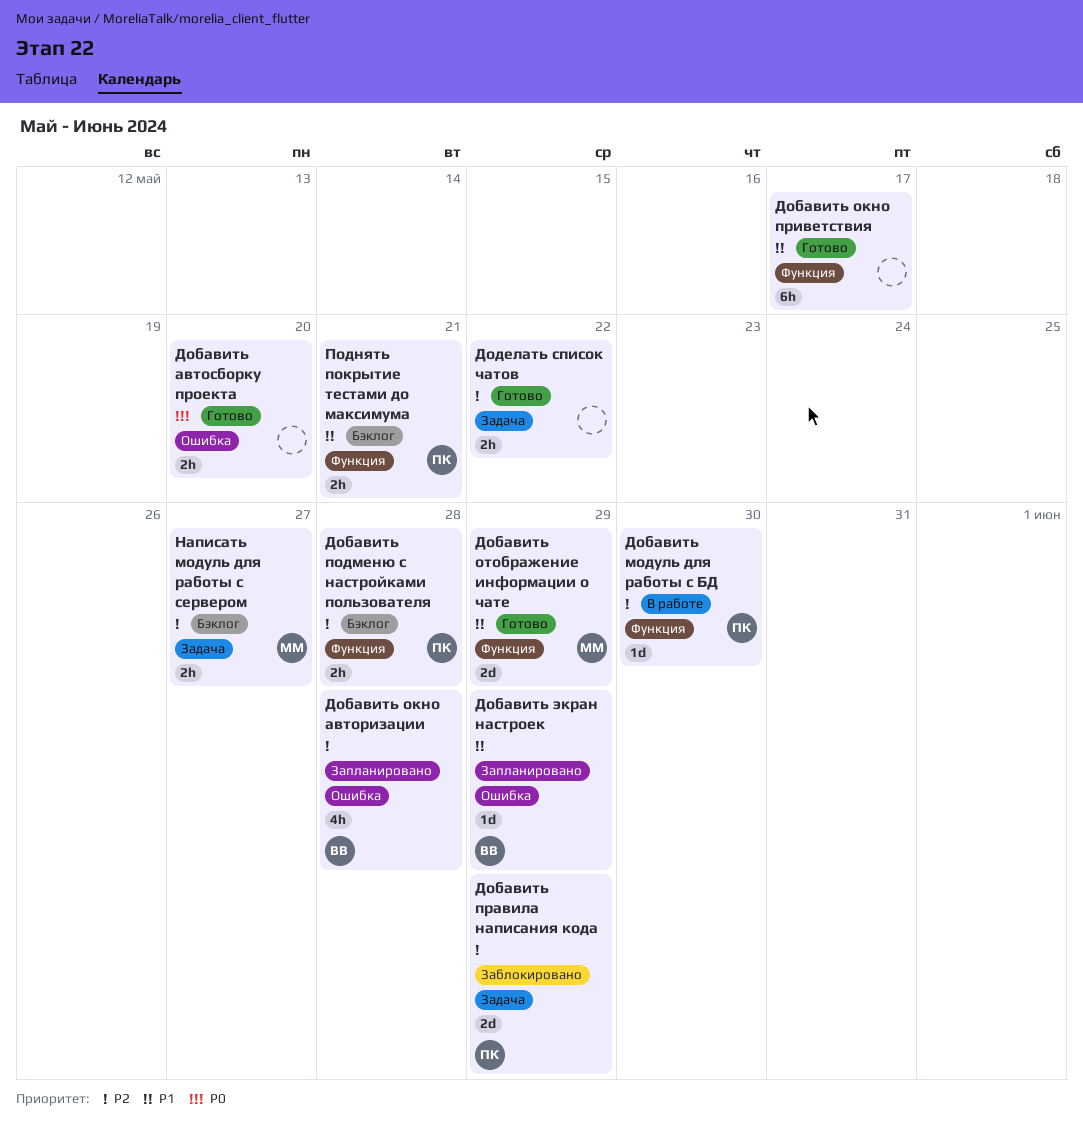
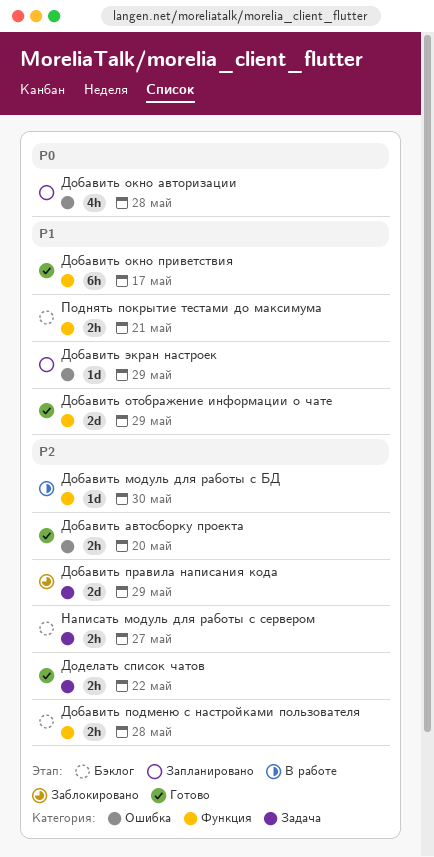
Добавить автосборку проекта, priority: P0 -> P2
Добавить окно авторизации, priority: P2 -> P0

